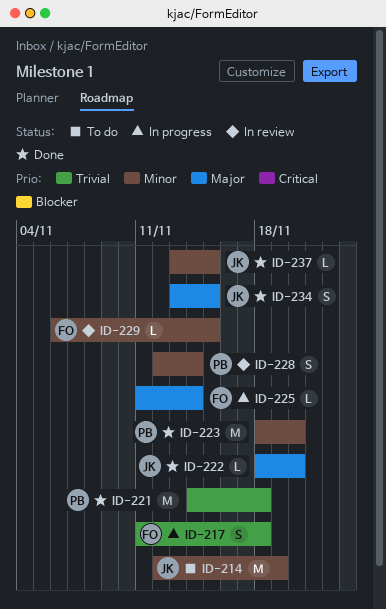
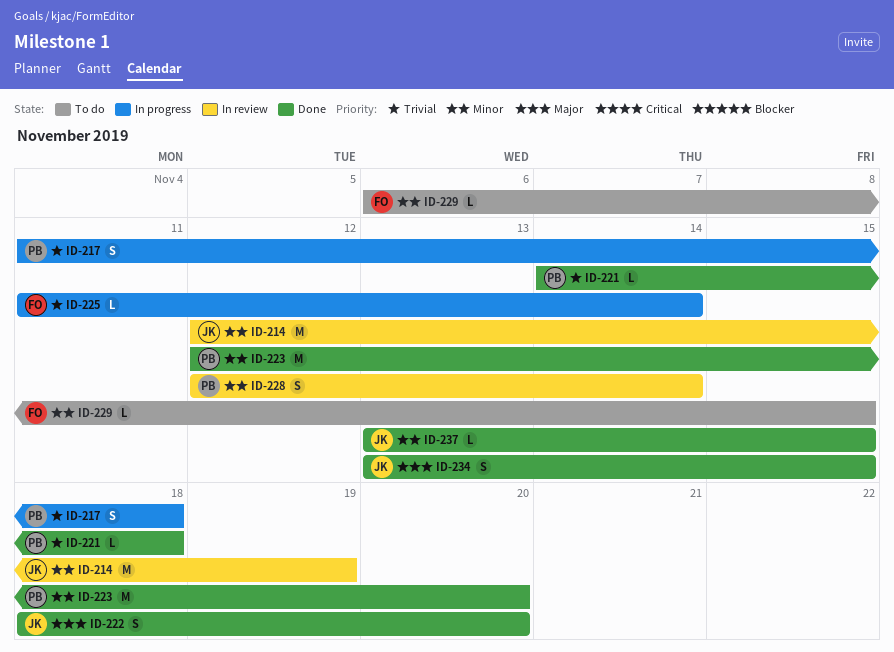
ID-214, status: To do -> In review
ID-217, owner: FO -> PB
ID-221, estimate: M -> L
ID-222, estimate: L -> S
ID-223, start: Nov 18 -> Nov 12
ID-225, priority: Major -> Trivial
ID-229, status: In review -> To do

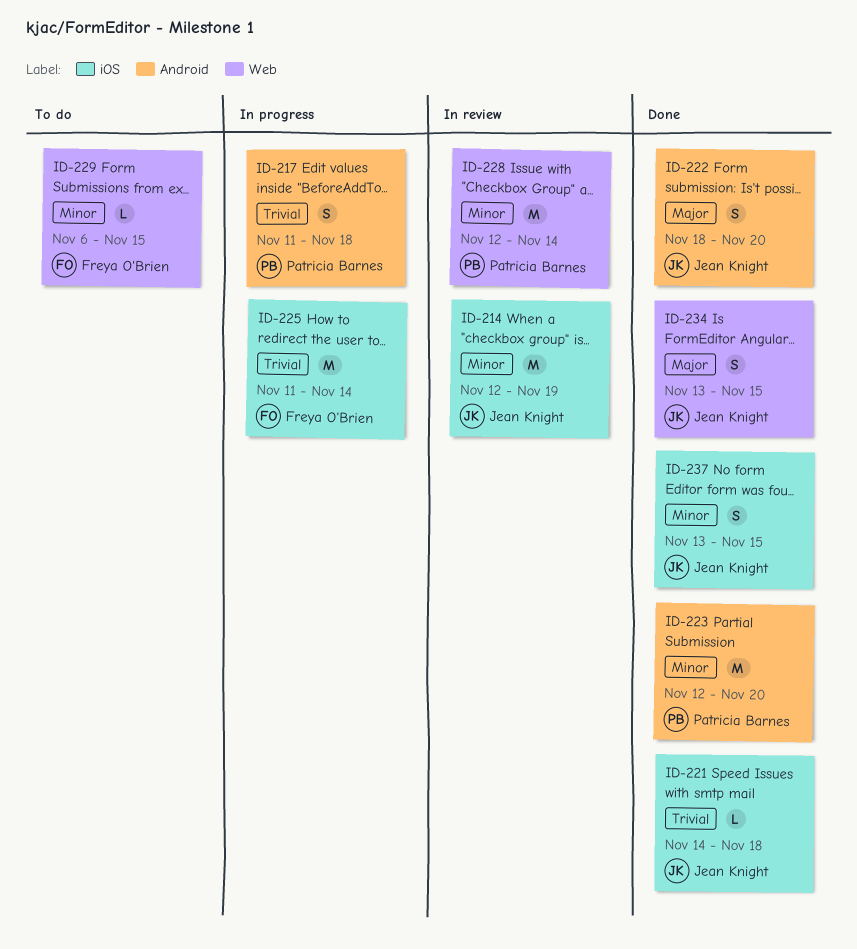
ID-221, owner: Patricia Barnes -> Jean Knight
ID-225, estimate: L -> M
ID-228, estimate: S -> M
ID-237, estimate: L -> S

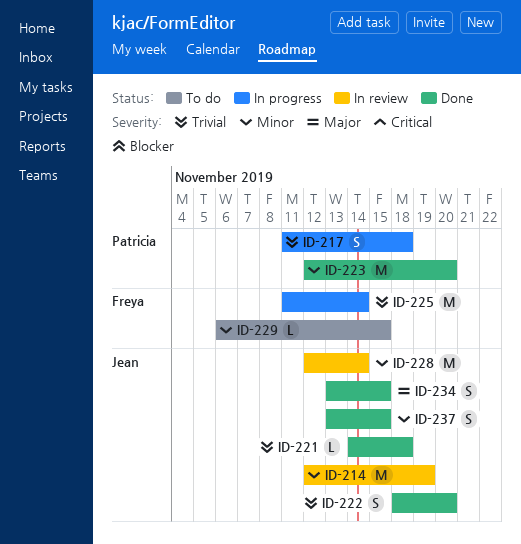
ID-222, priority: Major -> Trivial
ID-228, owner: Patricia Barnes -> Jean Knight

